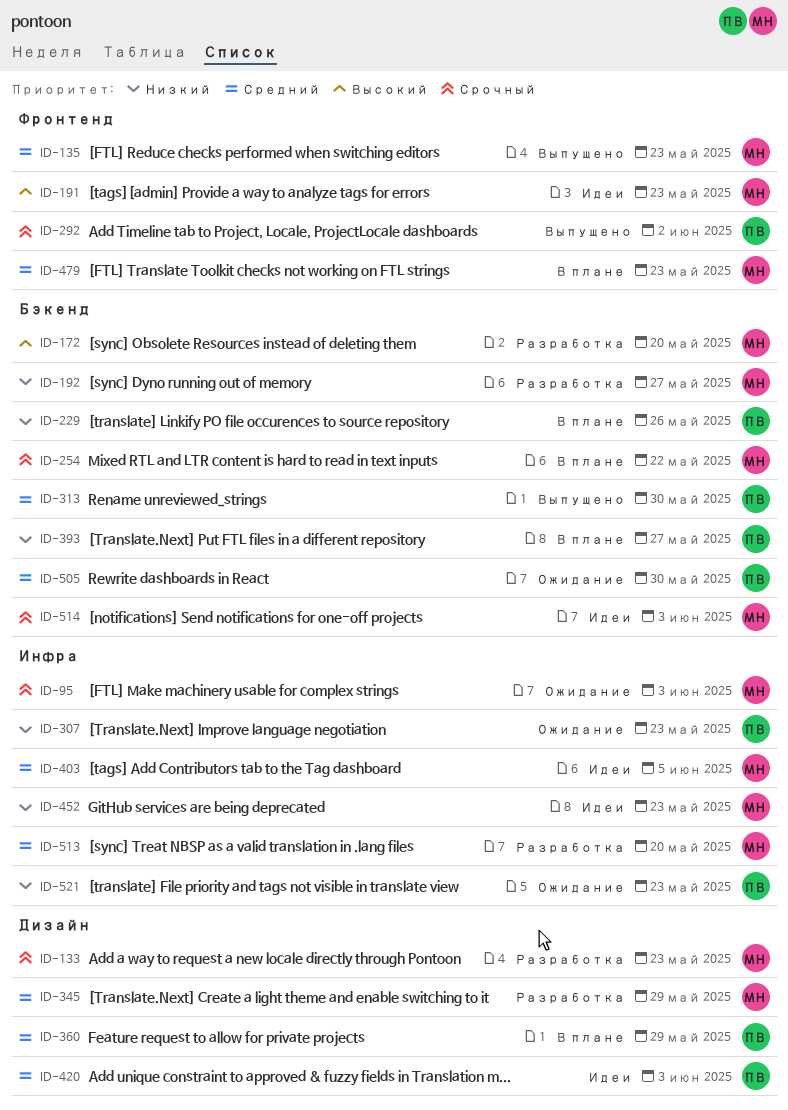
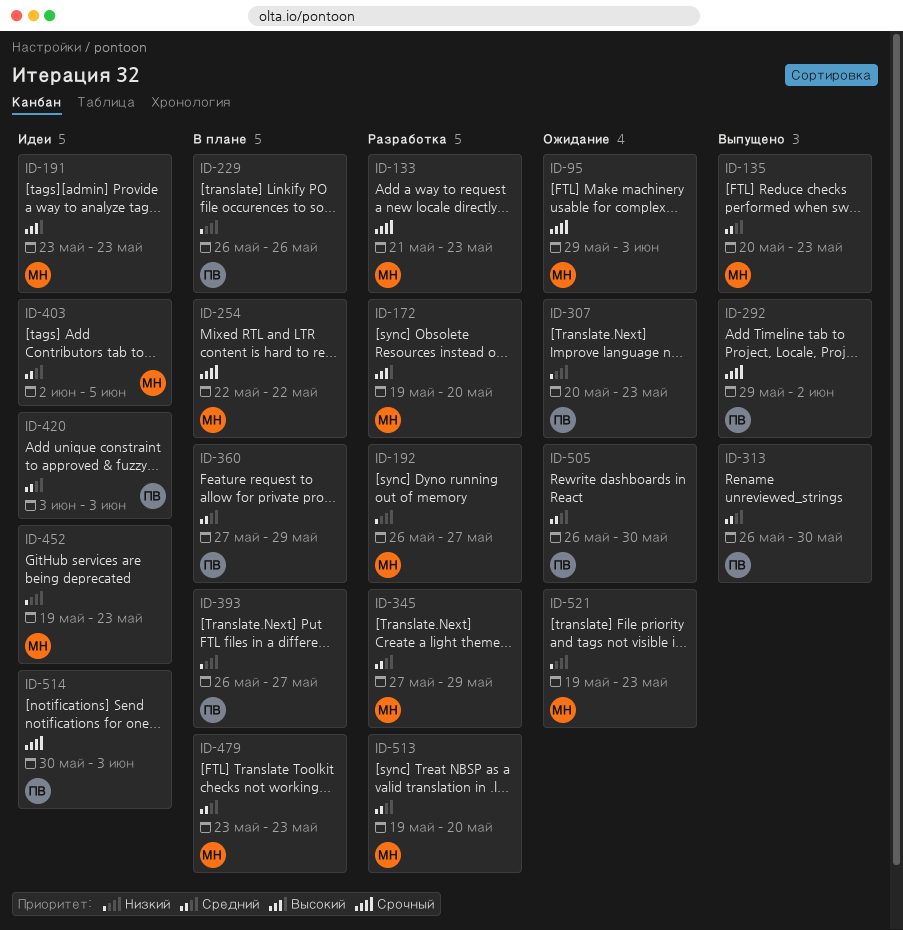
ID-514, owner: МН -> ПВ
ID-521, owner: ПВ -> МН

